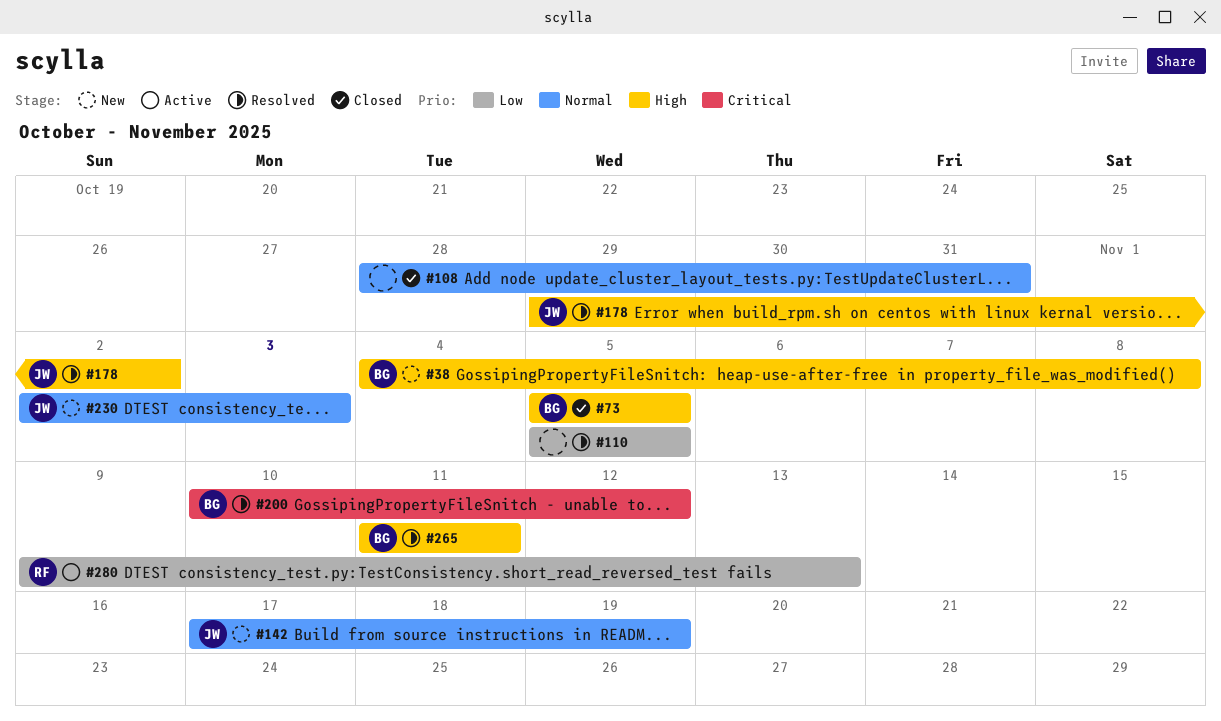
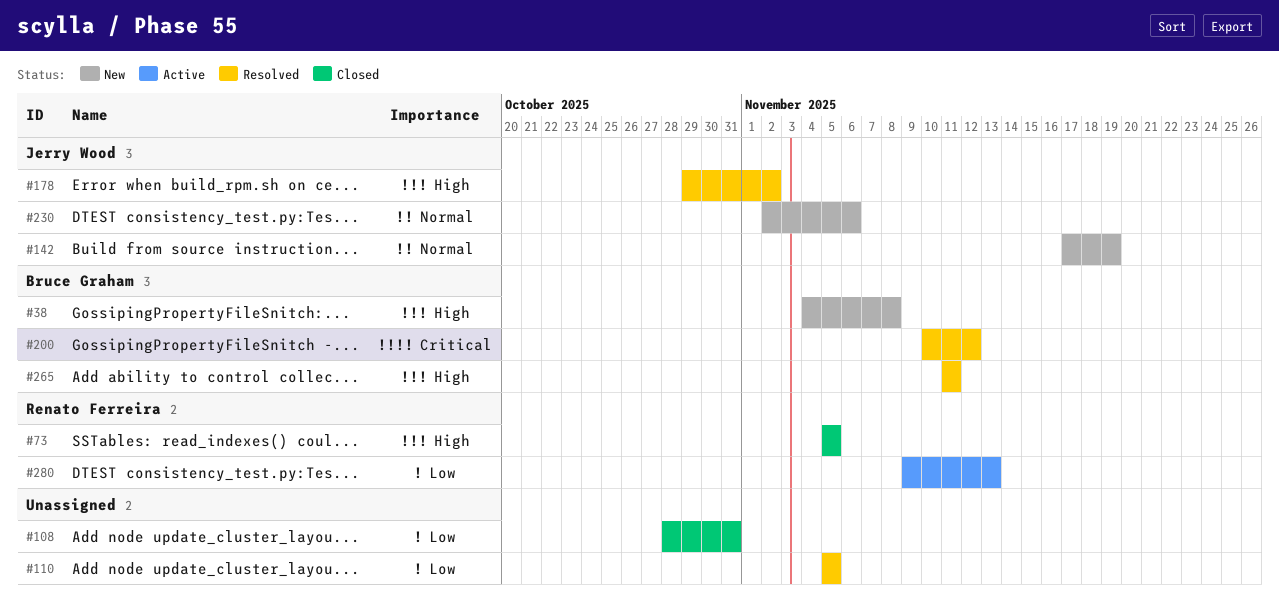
#73, owner: Bruce Graham -> Renato Ferreira
#108, priority: Normal -> Low
#230, due: Nov 3 -> Nov 6

